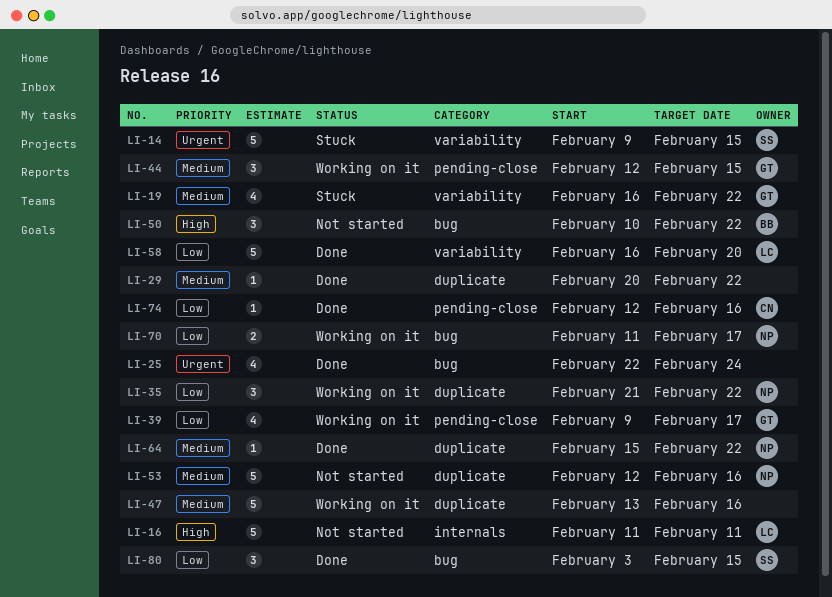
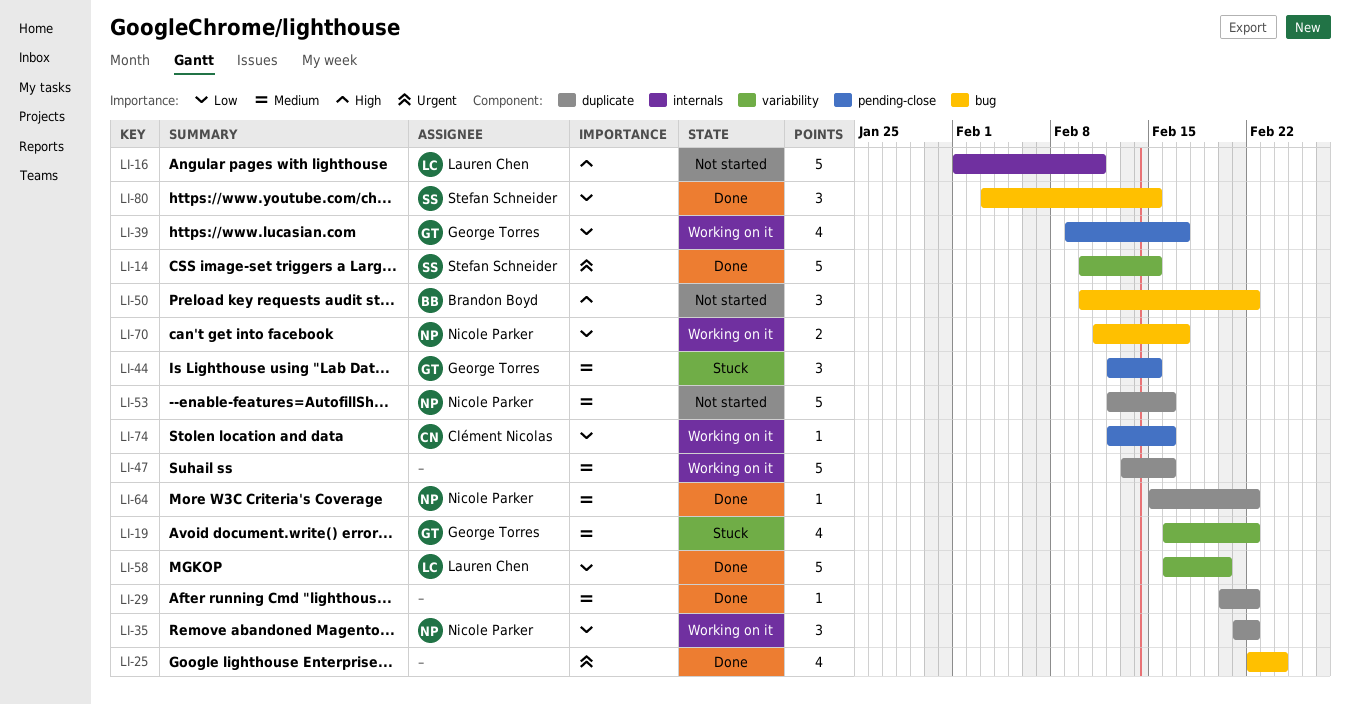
LI-14, status: Stuck -> Done
LI-14, start: Feb 9 -> Feb 10
LI-16, start: Feb 11 -> Feb 1
LI-44, status: Working on it -> Stuck
LI-74, status: Done -> Working on it

